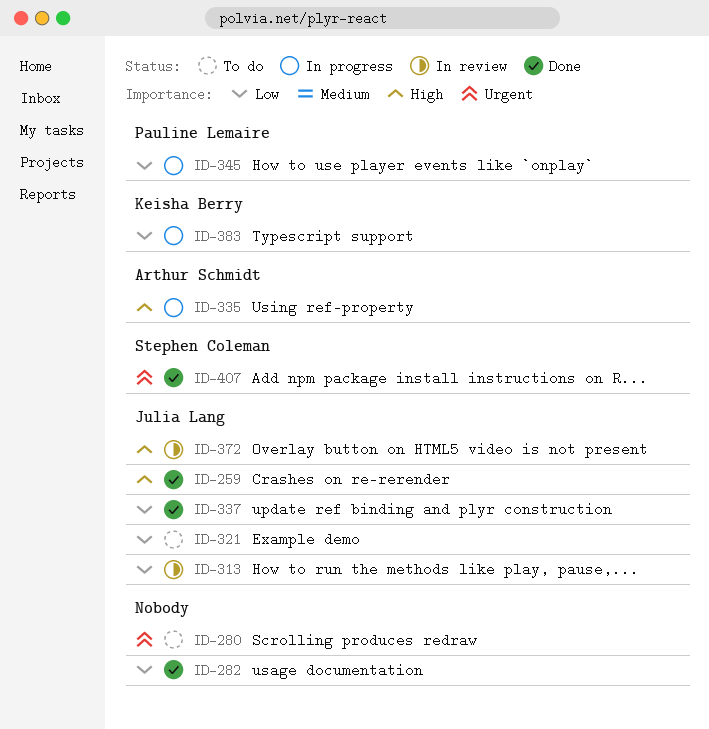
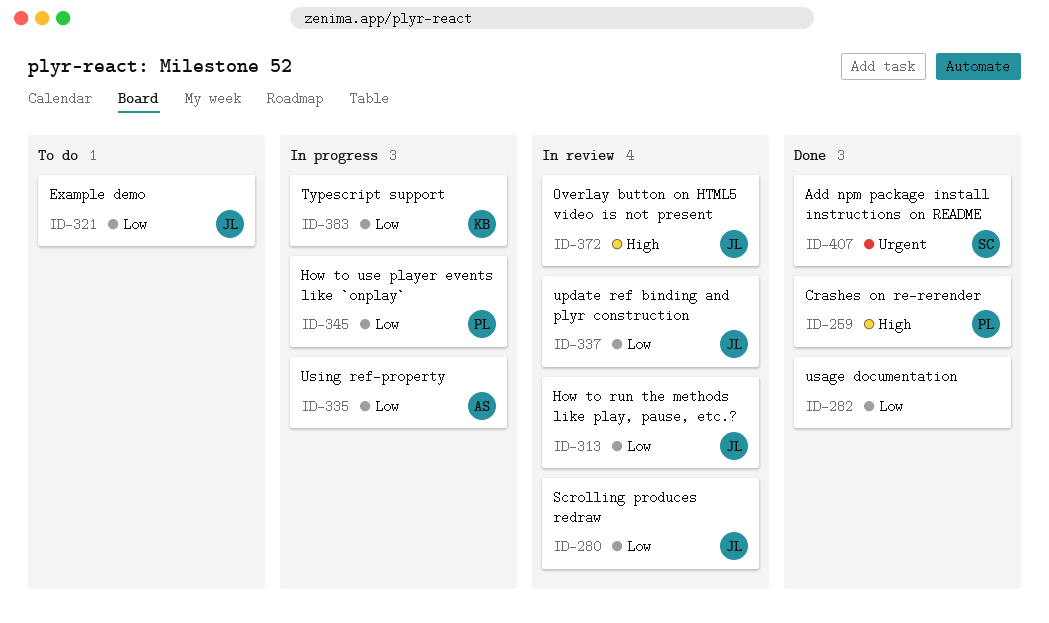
ID-259, owner: Julia Lang -> Pauline Lemaire
ID-280, status: To do -> In review
ID-280, owner: none -> Julia Lang
ID-280, priority: Urgent -> Low
ID-335, priority: High -> Low
ID-337, status: Done -> In review

